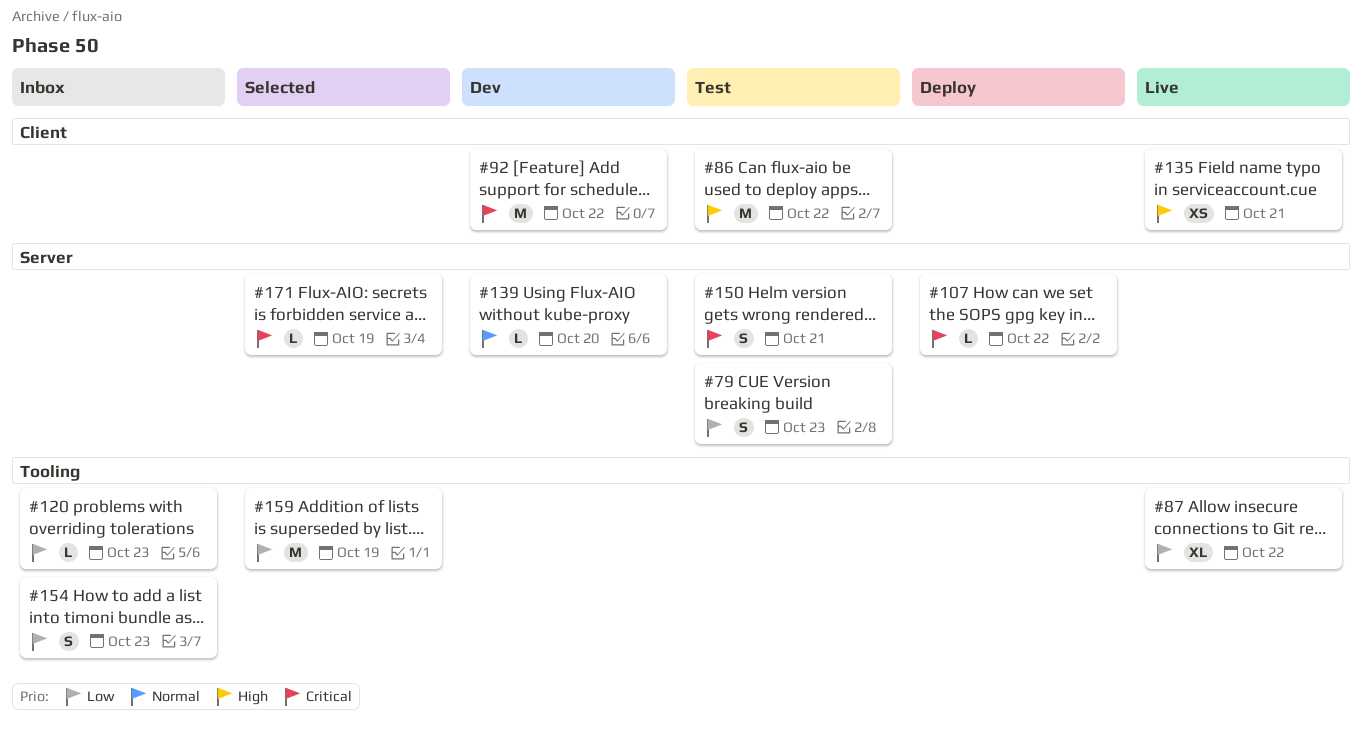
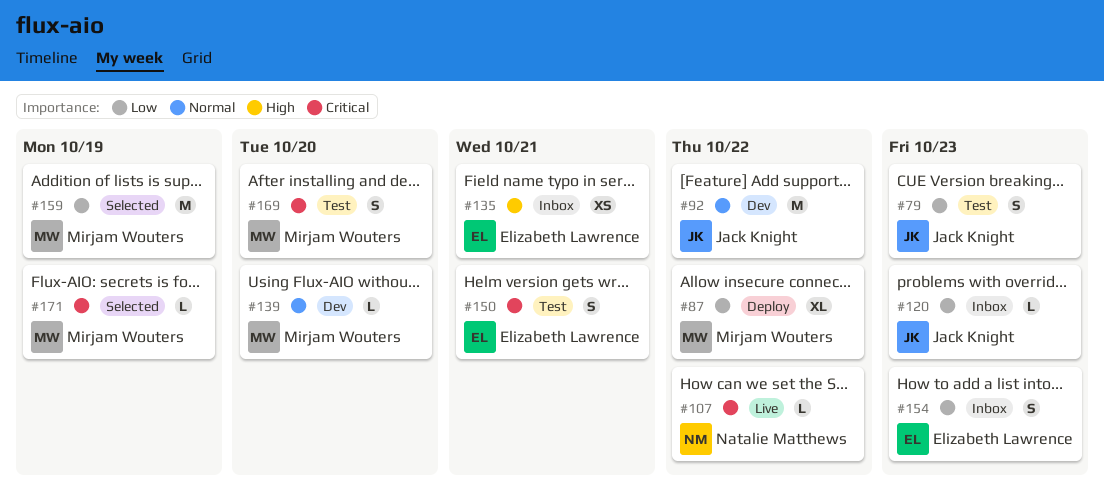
#86: present -> none
#87, status: Live -> Deploy
#92, priority: Critical -> Normal
#107, status: Deploy -> Live
#135, status: Live -> Inbox
#169: none -> present

